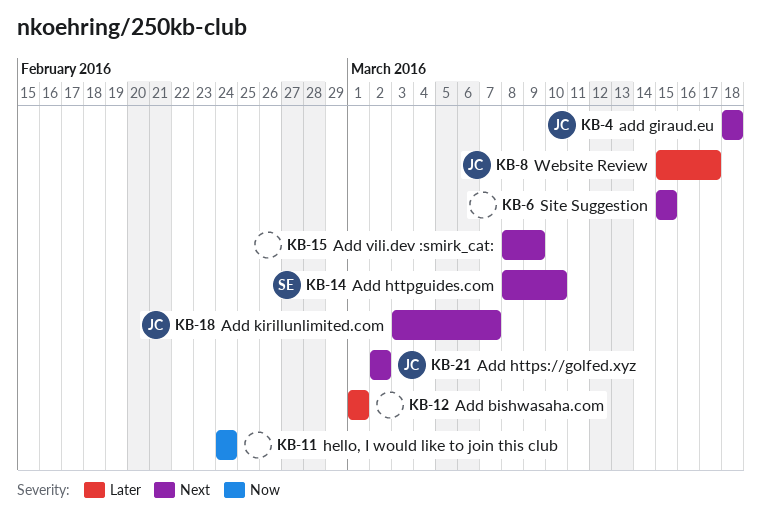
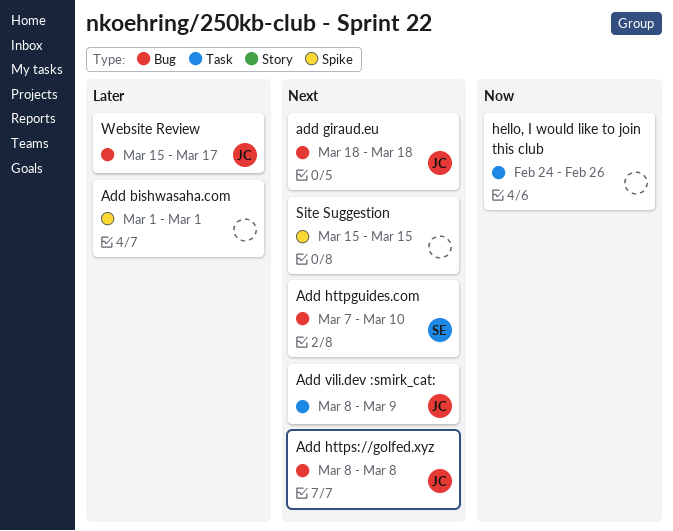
Add httpguides.com, start: Mar 8 -> Mar 7
Add https://golfed.xyz, start: Mar 2 -> Mar 8
Add https://golfed.xyz, due: Mar 2 -> Mar 8
Add kirillunlimited.com: present -> none
Add vili.dev :smirk_cat:, owner: none -> JC
hello, I would like to join this club, due: Feb 24 -> Feb 26

